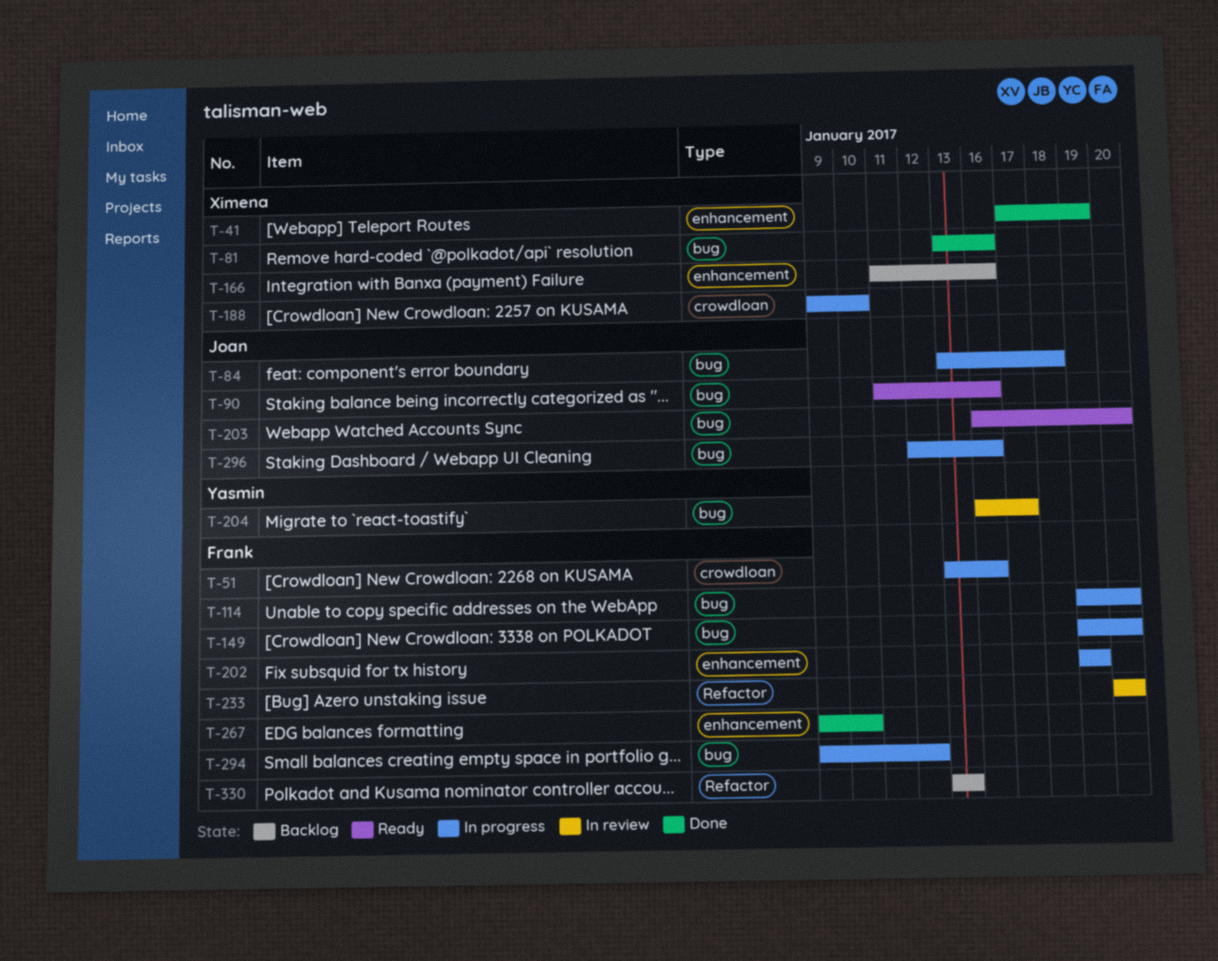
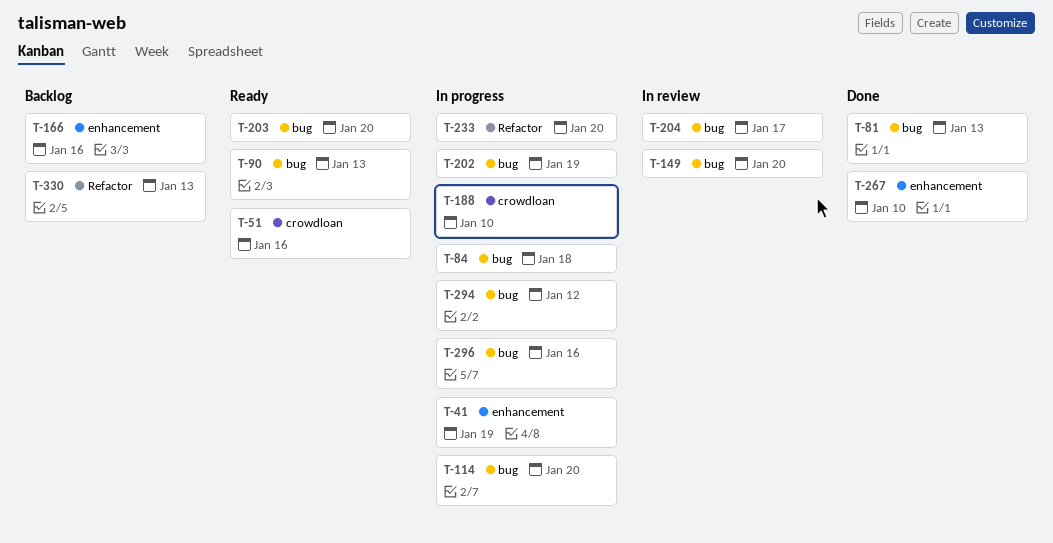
T-41, status: Done -> In progress
T-51, status: In progress -> Ready
T-81, due: Jan 16 -> Jan 13
T-90, due: Jan 16 -> Jan 13
T-149, status: In progress -> In review
T-202, label: enhancement -> bug
T-233, status: In review -> In progress

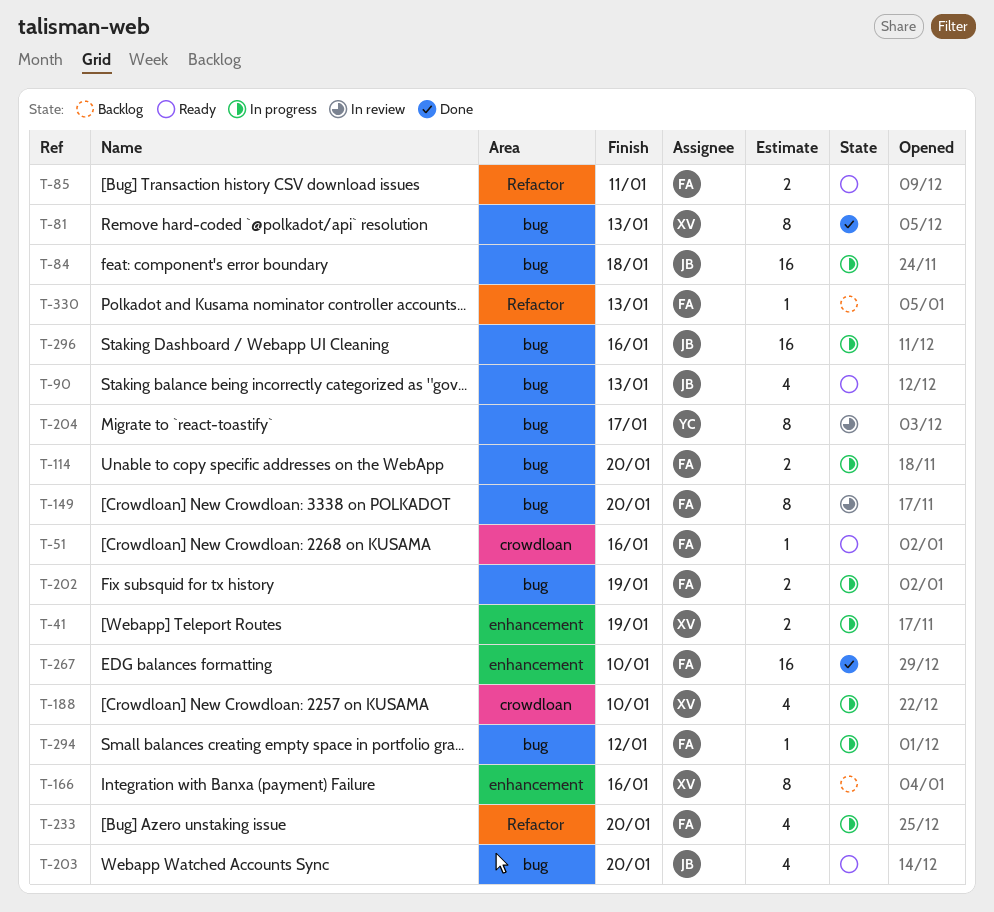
T-85: none -> present

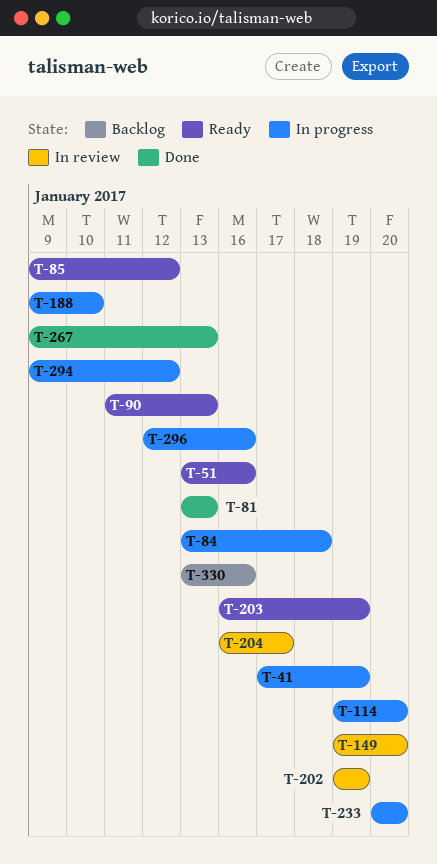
T-85, due: Jan 11 -> Jan 12
T-166: present -> none
T-202, status: In progress -> In review
T-203, due: Jan 20 -> Jan 19
T-267, due: Jan 10 -> Jan 13
T-330, due: Jan 13 -> Jan 16

